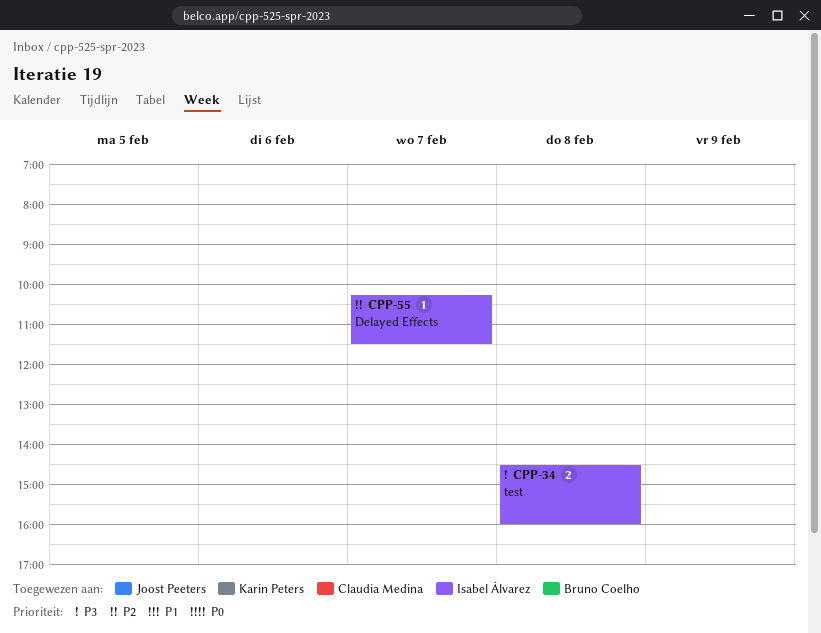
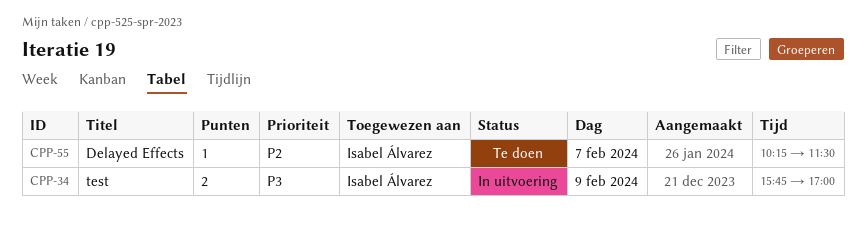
CPP-34, day: Feb 8 -> Feb 9
CPP-34, begins: 14:30 -> 15:45
CPP-34, ends: 16:00 -> 17:00

